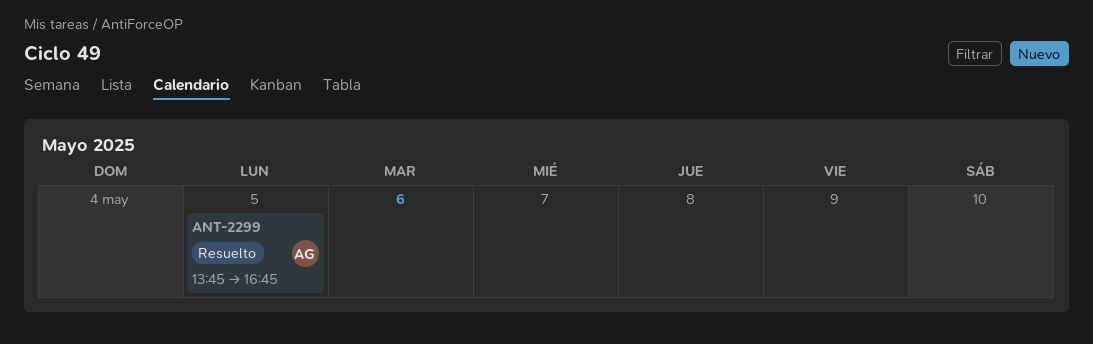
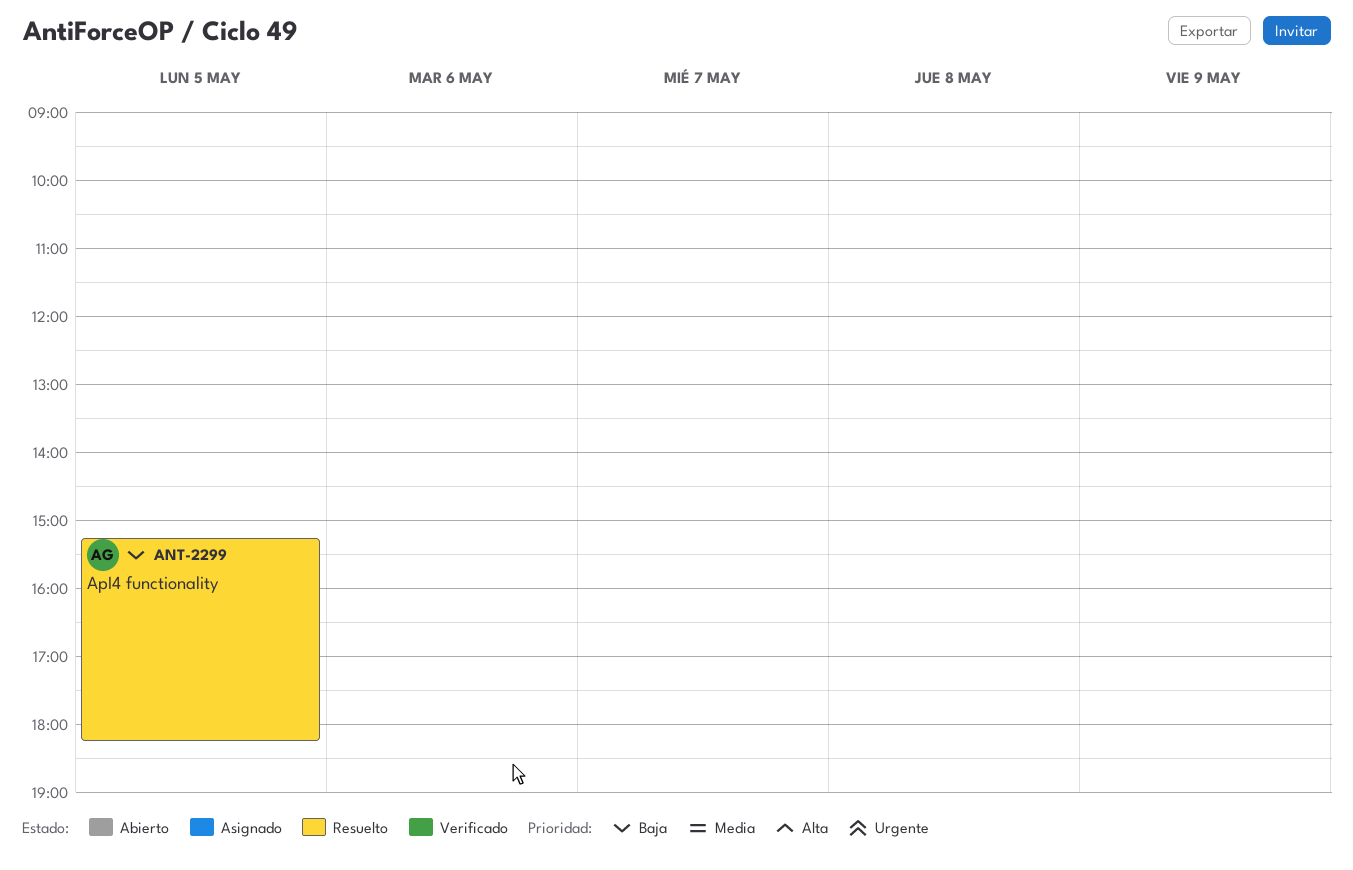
ANT-2299, begins: 13:45 -> 15:15
ANT-2299, ends: 16:45 -> 18:15

